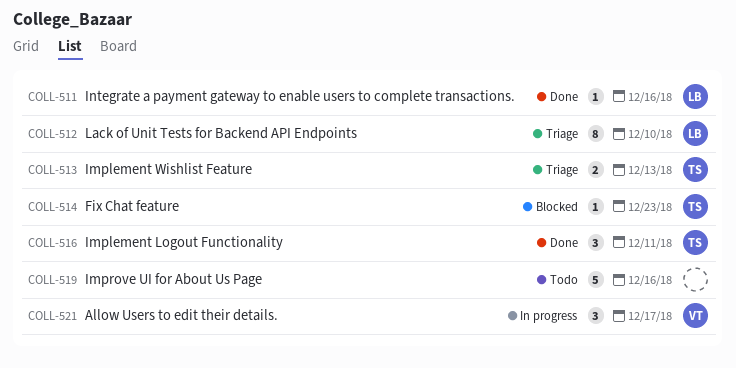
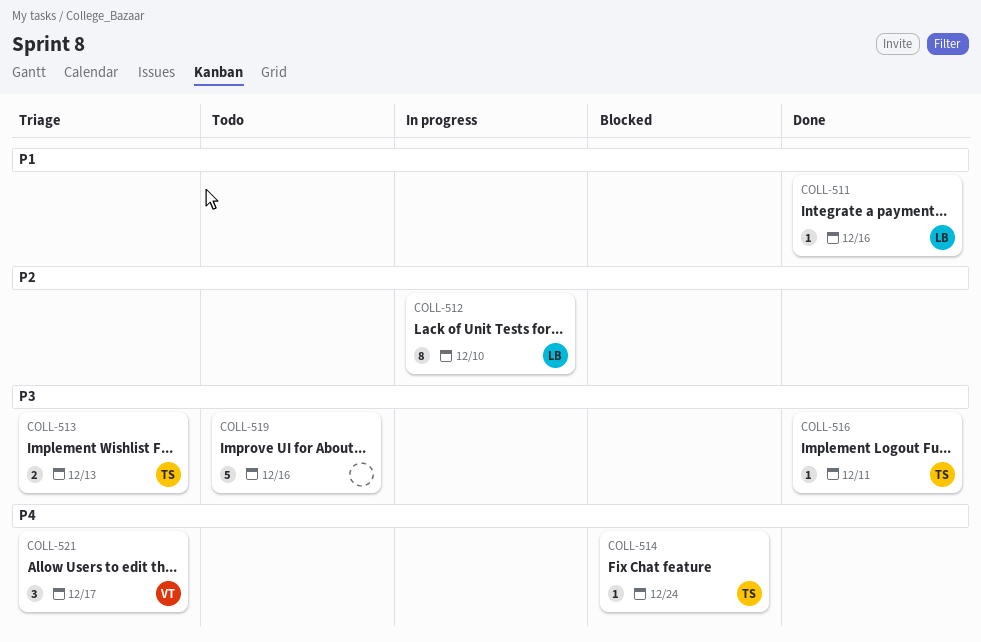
COLL-512, status: Triage -> In progress
COLL-514, due: Dec 23 -> Dec 24
COLL-516, estimate: 3 -> 1
COLL-521, status: In progress -> Triage

